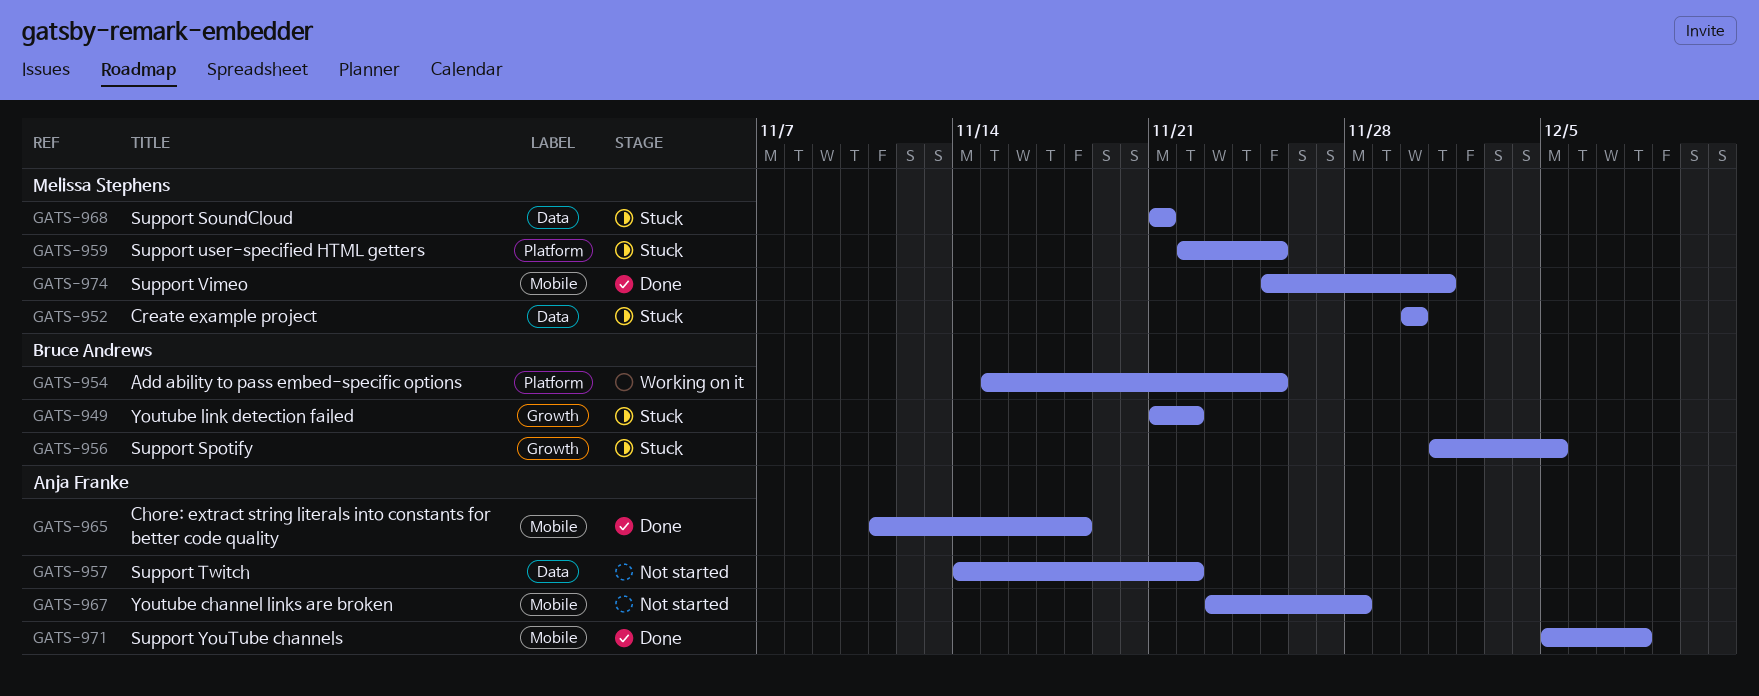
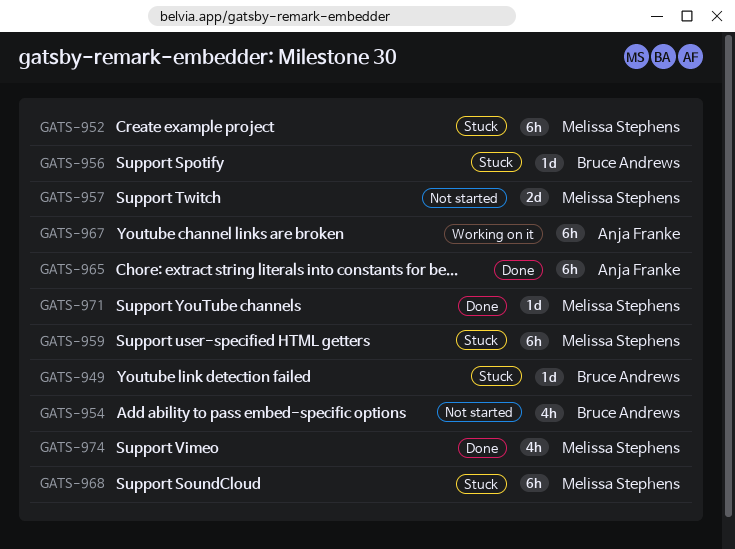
GATS-954, status: Working on it -> Not started
GATS-957, owner: Anja Franke -> Melissa Stephens
GATS-967, status: Not started -> Working on it
GATS-971, owner: Anja Franke -> Melissa Stephens

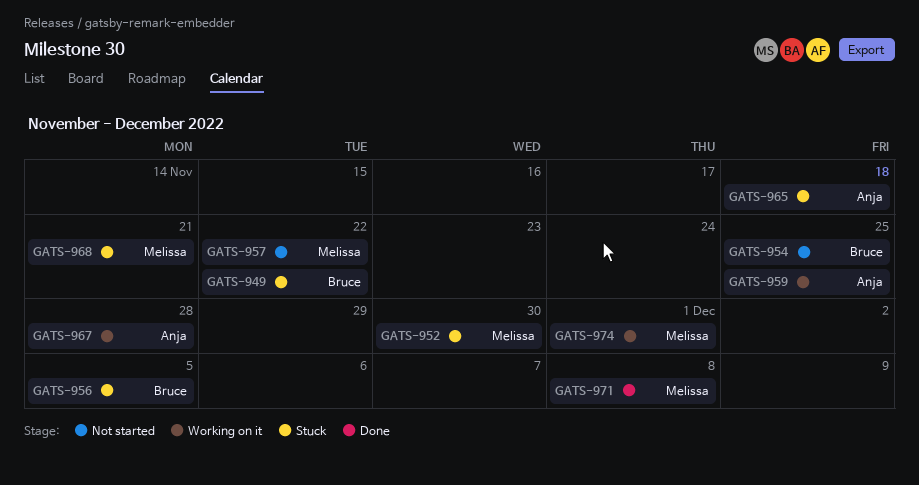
GATS-959, status: Stuck -> Working on it
GATS-959, owner: Melissa Stephens -> Anja Franke
GATS-965, status: Done -> Stuck
GATS-974, status: Done -> Working on it

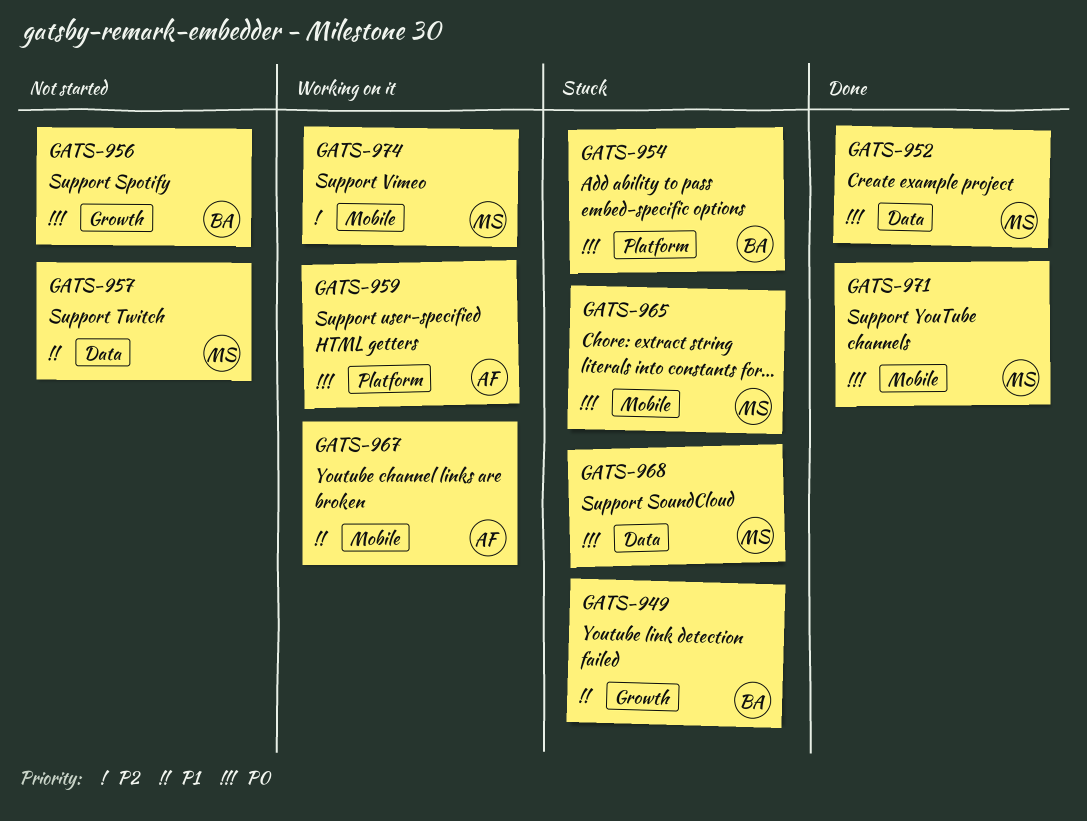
GATS-952, status: Stuck -> Done
GATS-954, status: Not started -> Stuck
GATS-956, status: Stuck -> Not started
GATS-965, owner: Anja -> Melissa

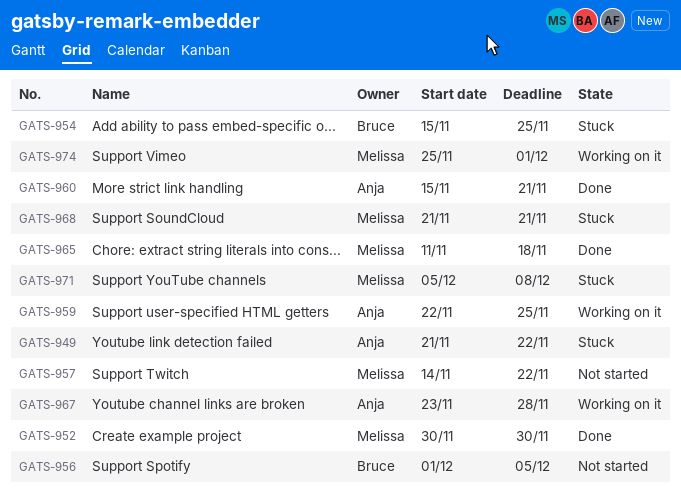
GATS-949, owner: Bruce -> Anja
GATS-960: none -> present
GATS-965, status: Stuck -> Done
GATS-971, status: Done -> Stuck

